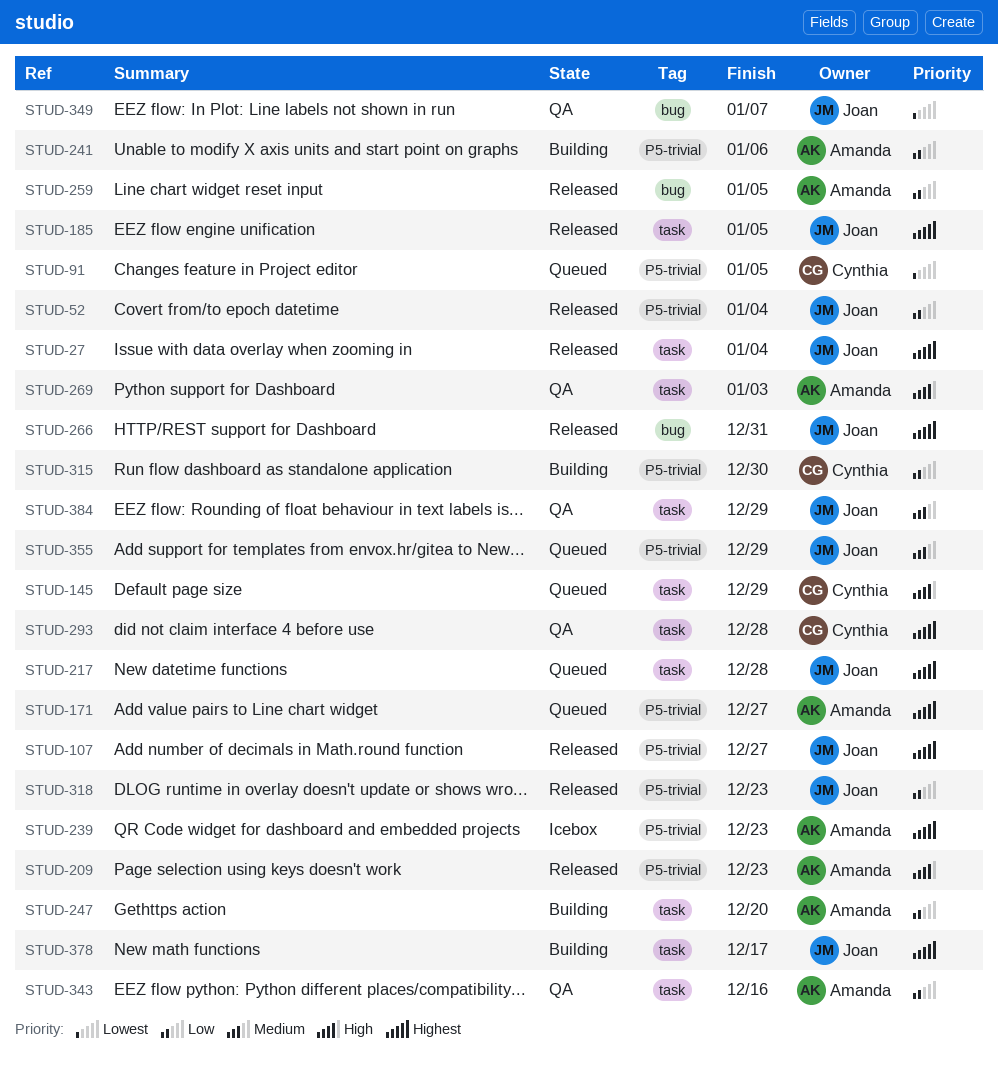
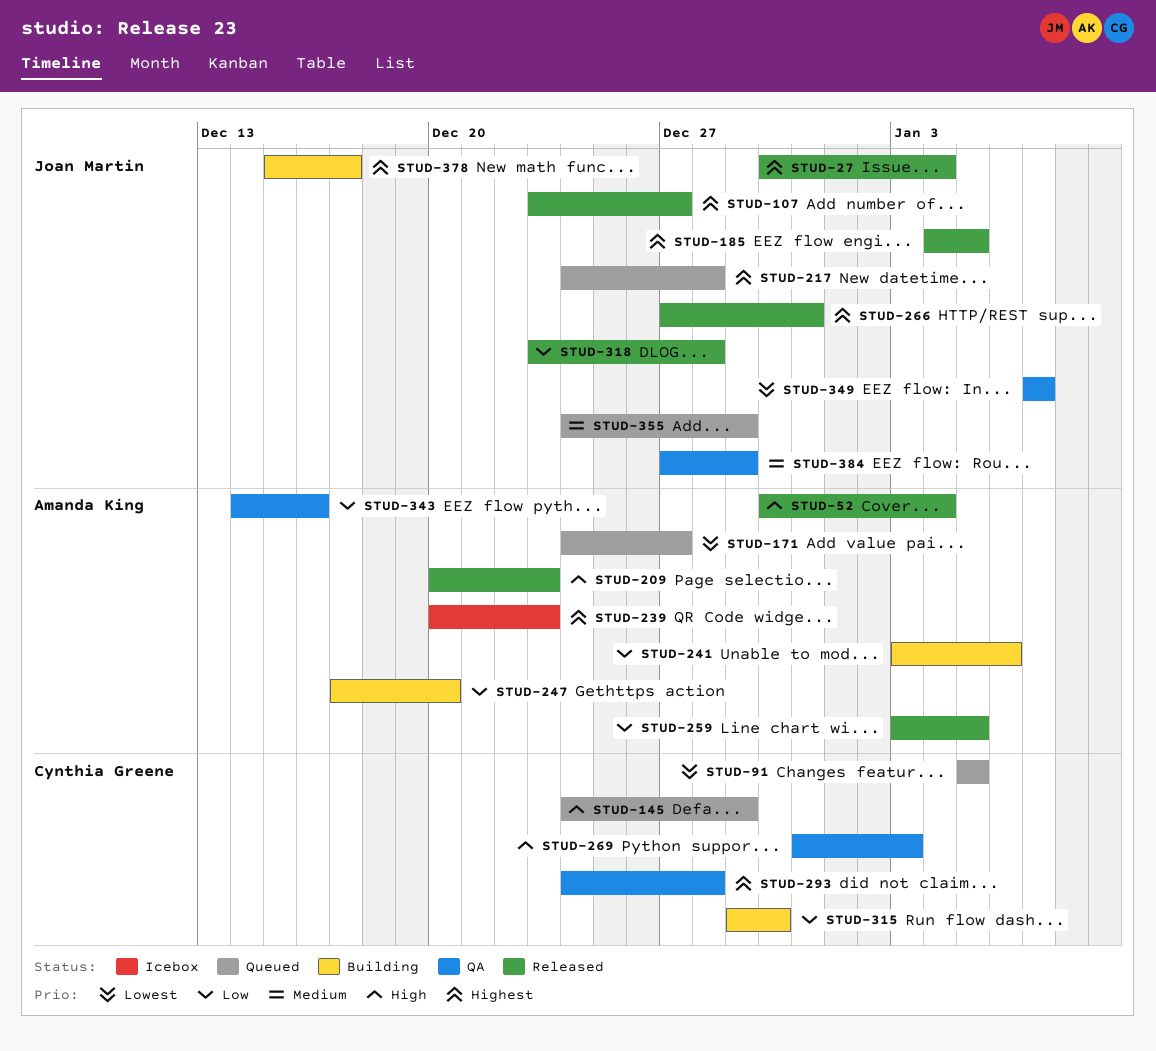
STUD-52, owner: Joan Martin -> Amanda King
STUD-52, priority: Low -> High
STUD-171, priority: Highest -> Lowest
STUD-269, owner: Amanda King -> Cynthia Greene
STUD-318, due: Dec 23 -> Dec 28

